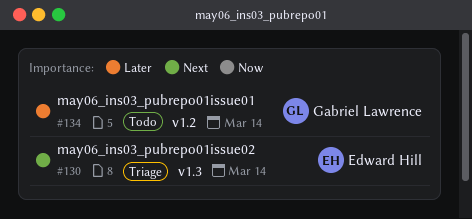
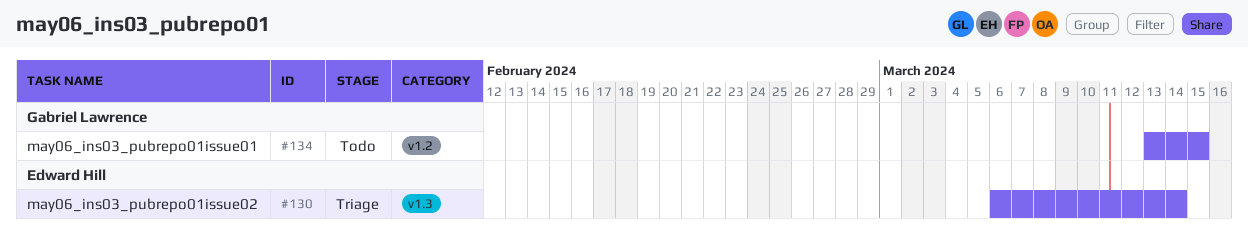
#134, due: Mar 14 -> Mar 15

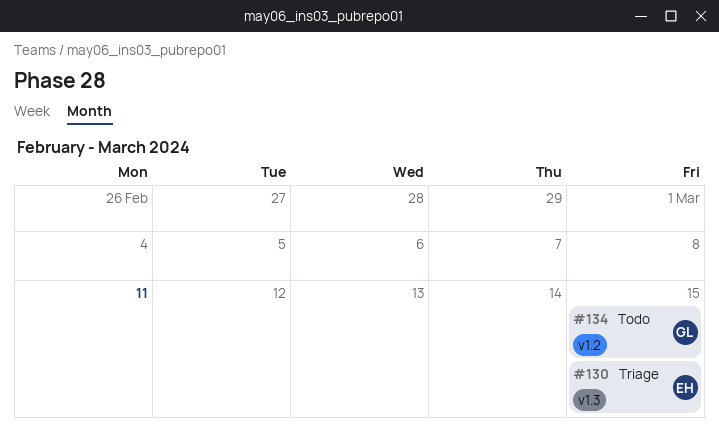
#130, due: Mar 14 -> Mar 15

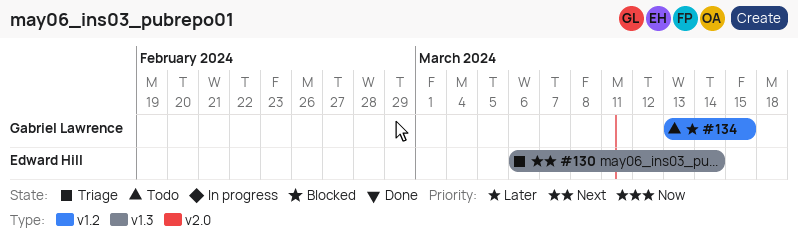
#130, due: Mar 15 -> Mar 14

